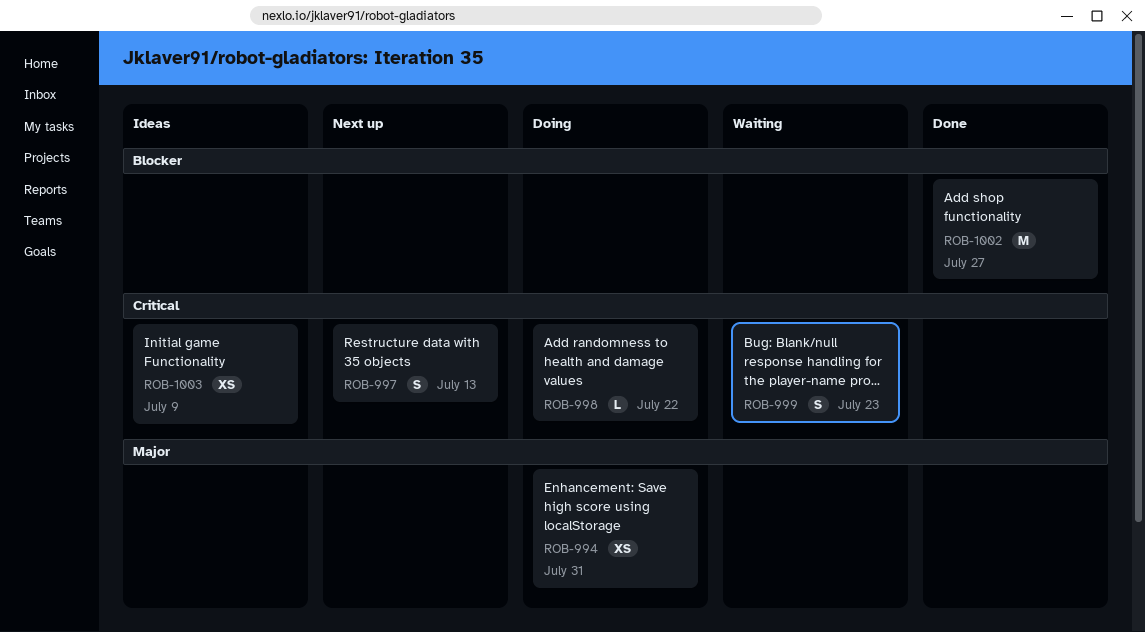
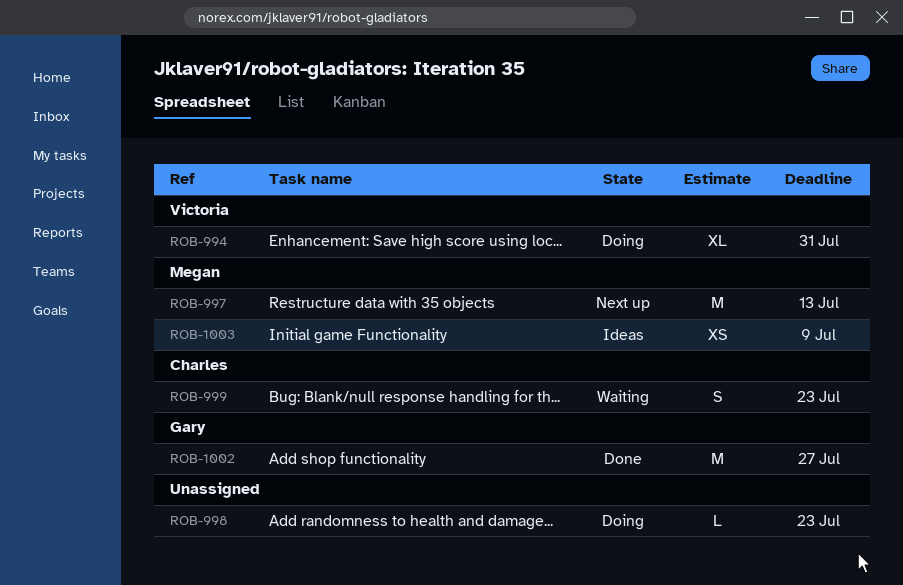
ROB-994, estimate: XS -> XL
ROB-997, estimate: S -> M
ROB-998, due: Jul 22 -> Jul 23

